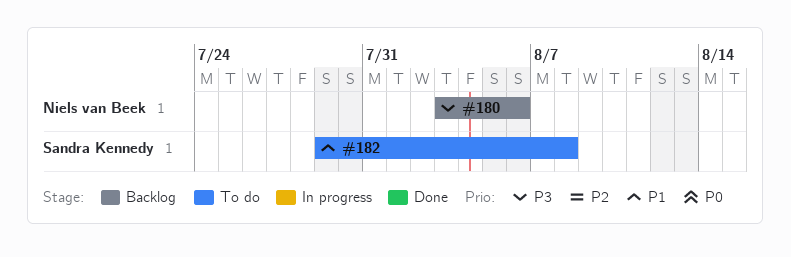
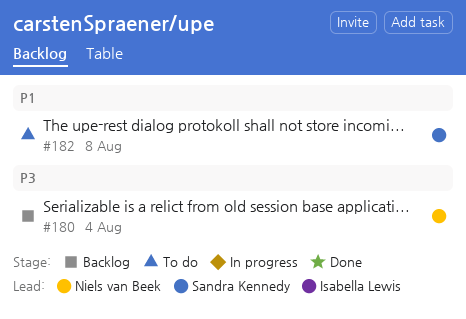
#180, due: Aug 6 -> Aug 4

